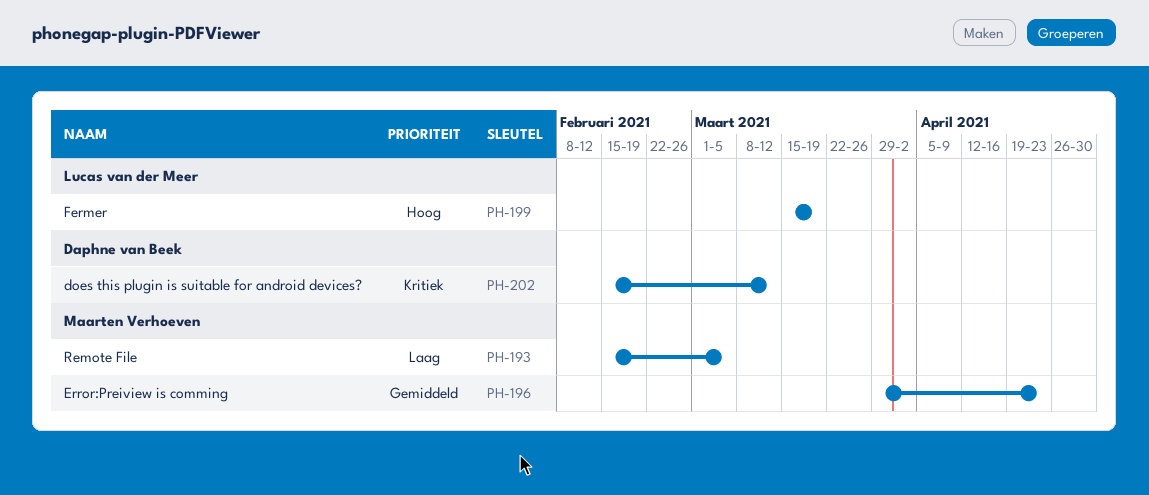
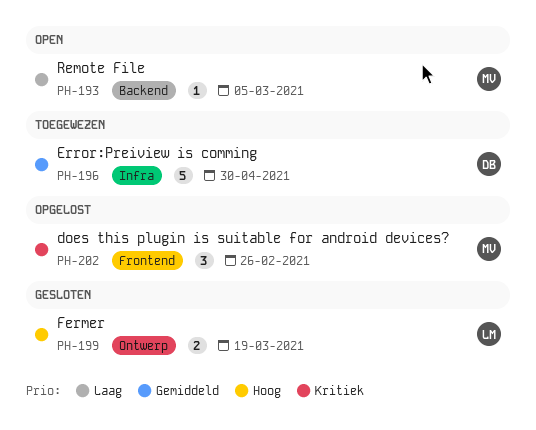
PH-196, owner: Maarten Verhoeven -> Daphne van Beek
PH-196, due: Apr 23 -> Apr 30
PH-202, owner: Daphne van Beek -> Maarten Verhoeven
PH-202, due: Mar 12 -> Feb 26

